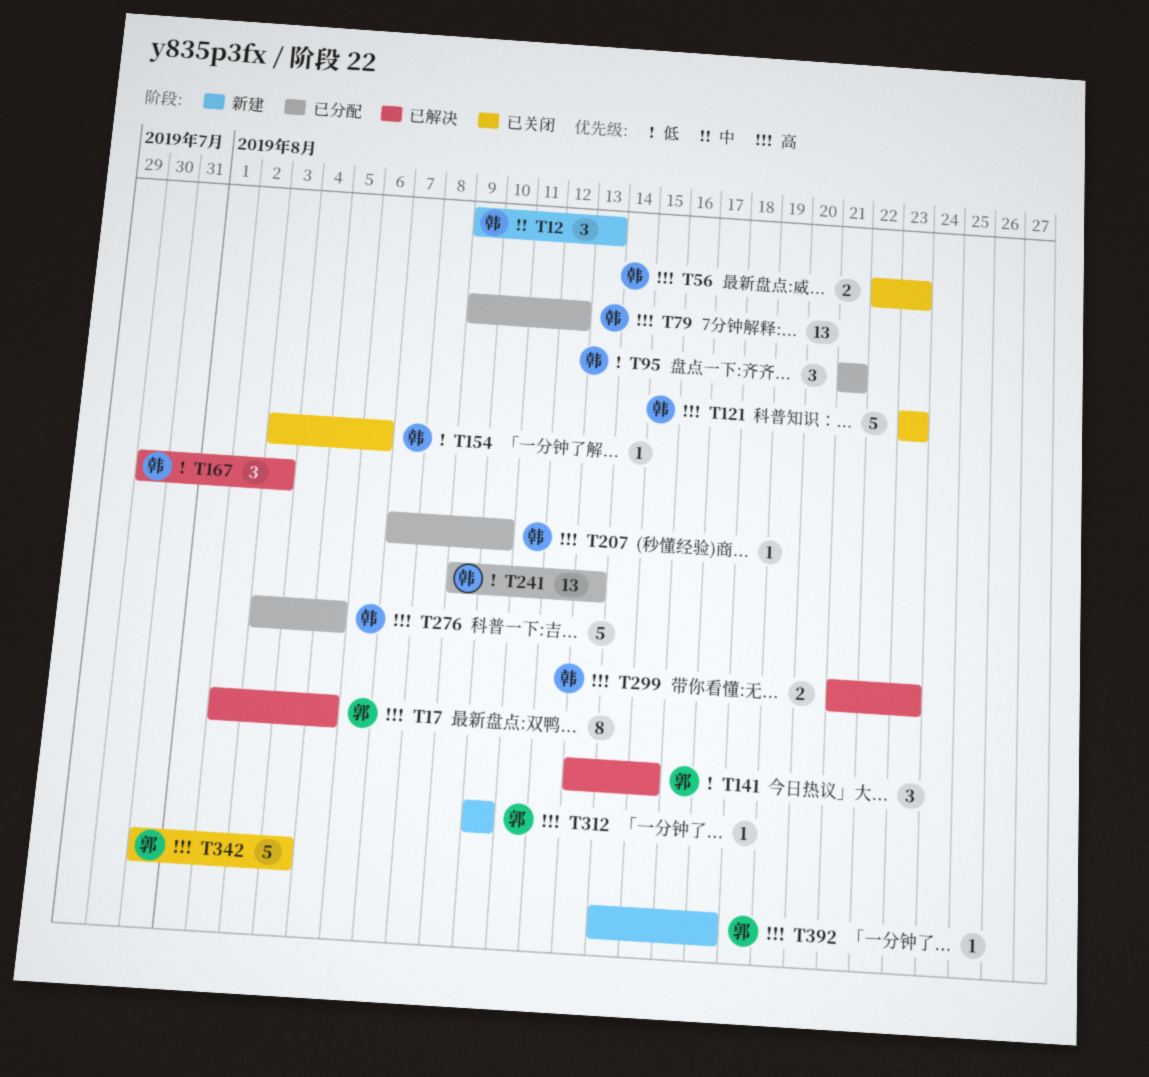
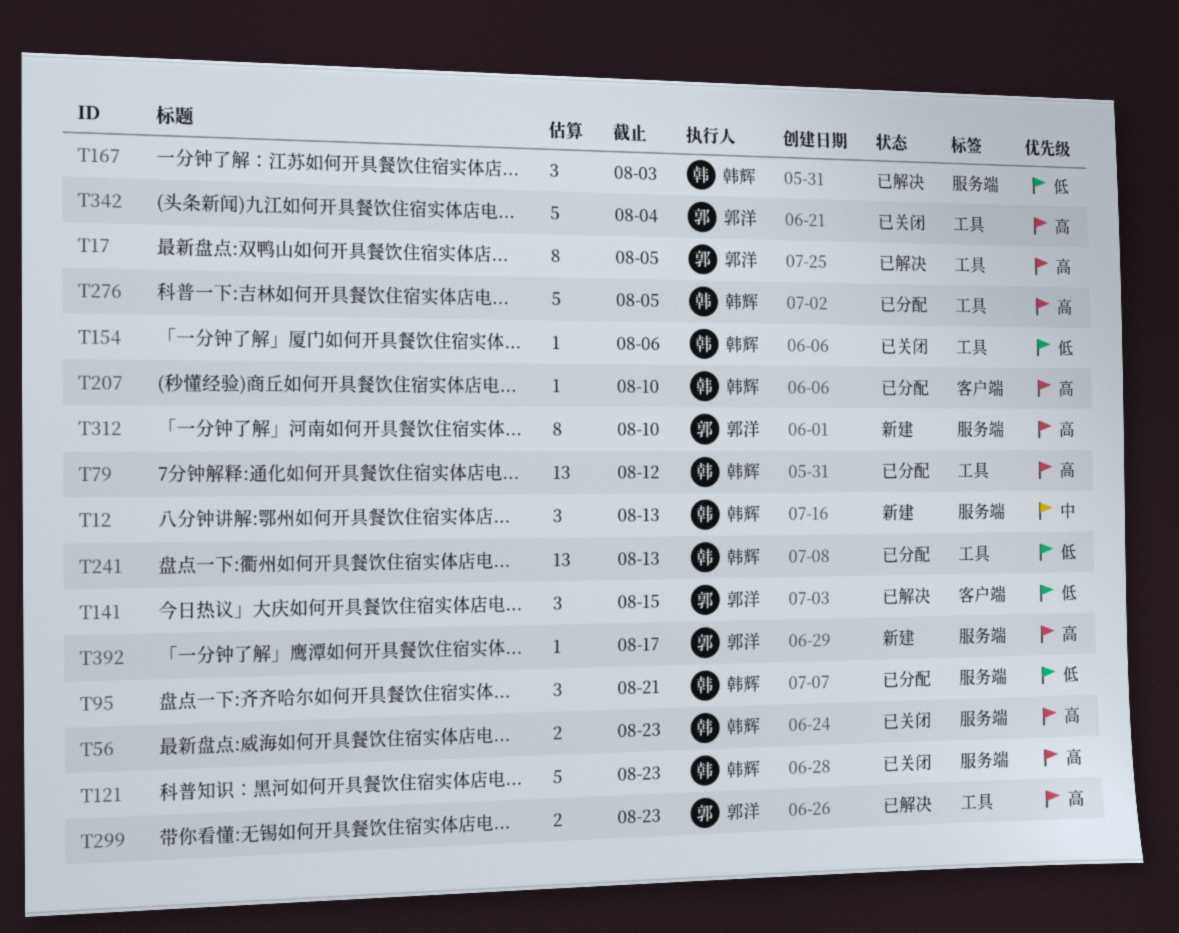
T299, owner: 韩辉 -> 郭洋
T312, estimate: 1 -> 8

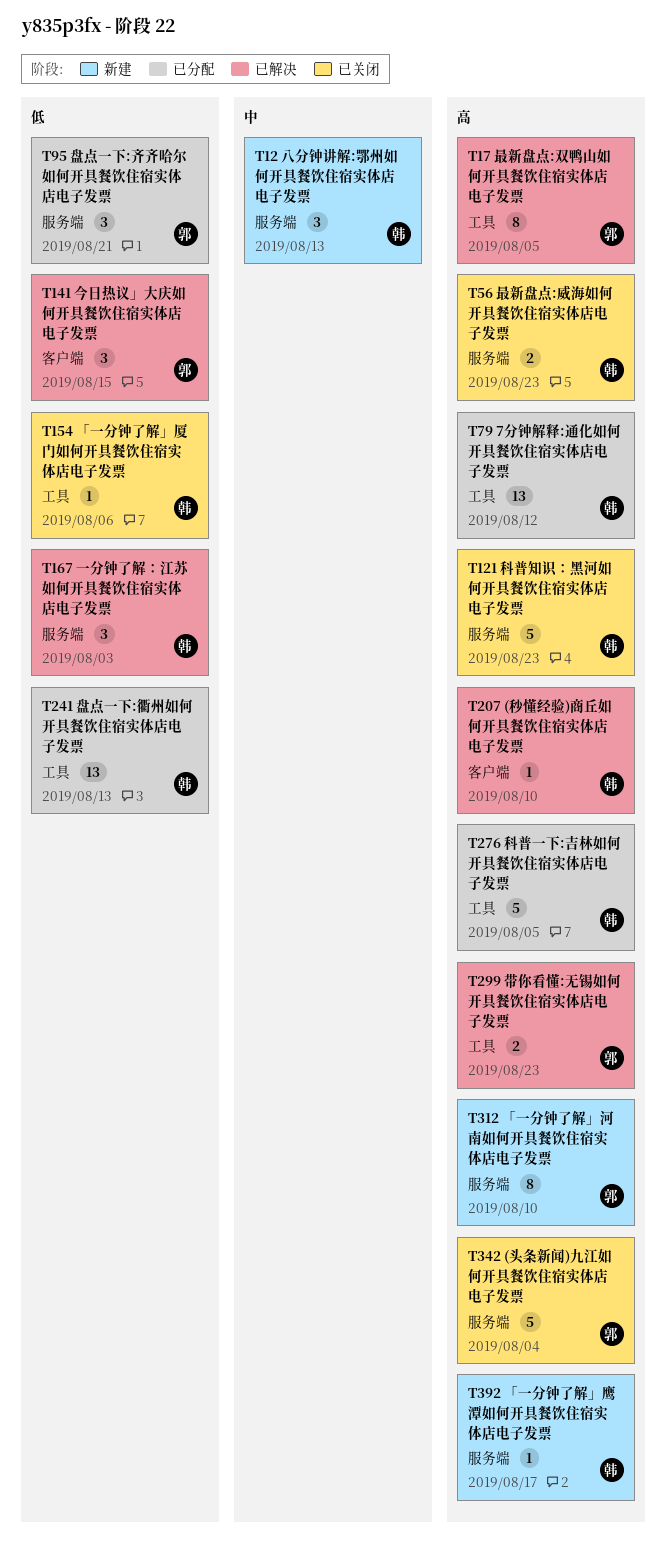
T95, owner: 韩辉 -> 郭洋
T207, status: 已分配 -> 已解决
T342, label: 工具 -> 服务端
T392, owner: 郭洋 -> 韩辉

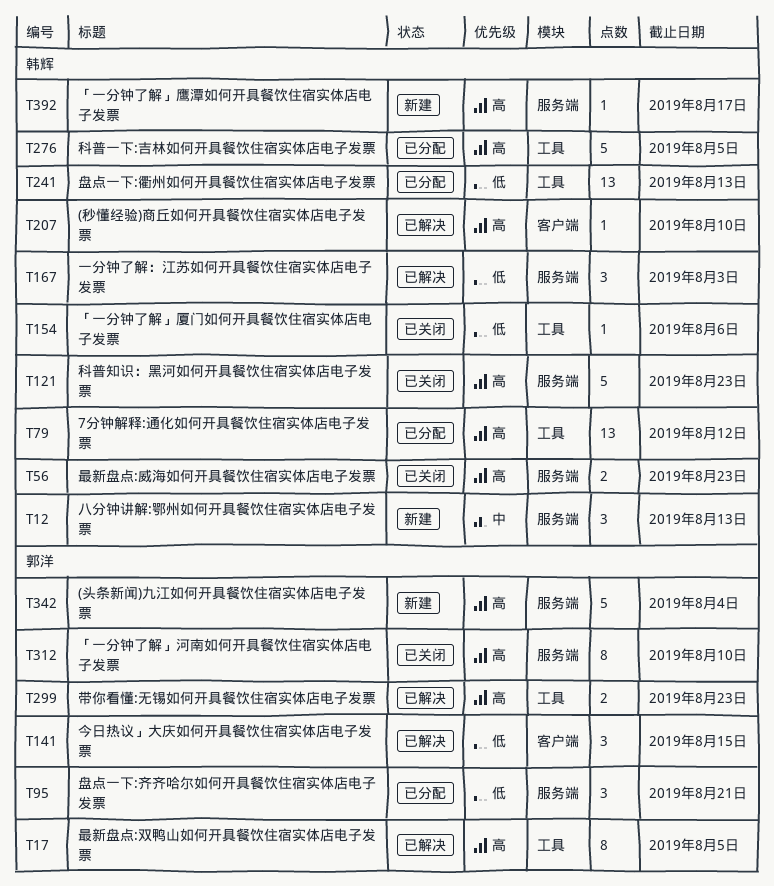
T312, status: 新建 -> 已关闭
T342, status: 已关闭 -> 新建

